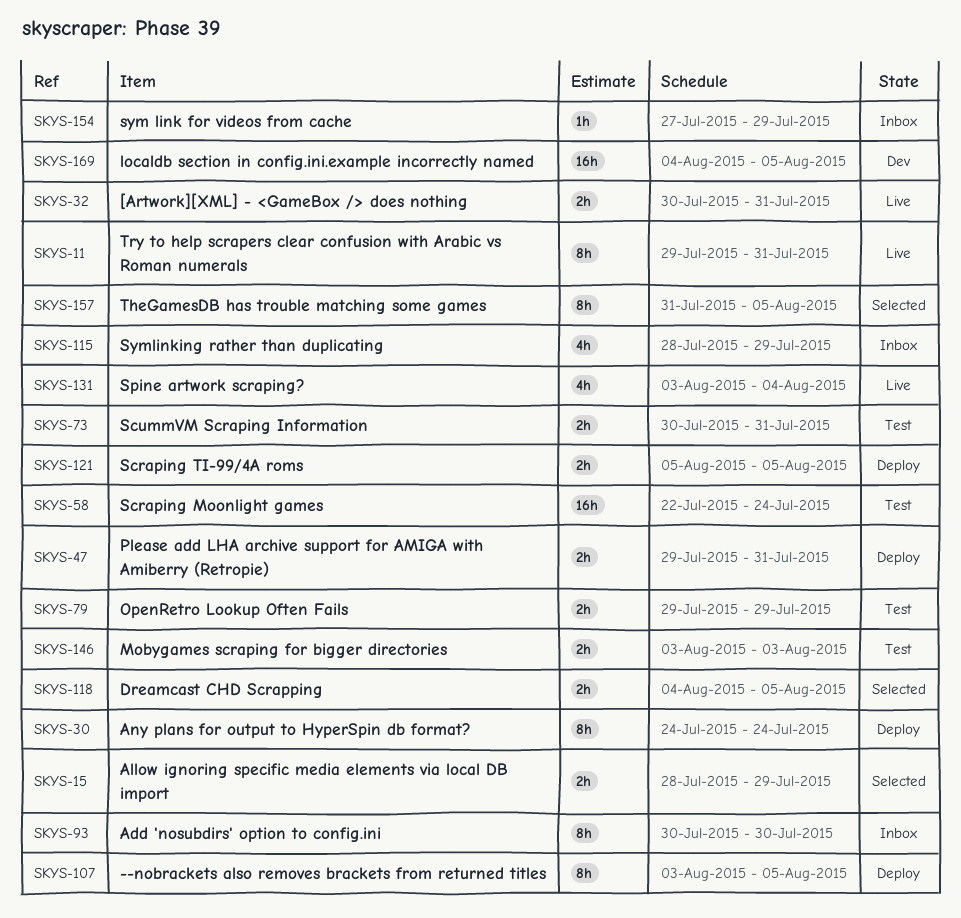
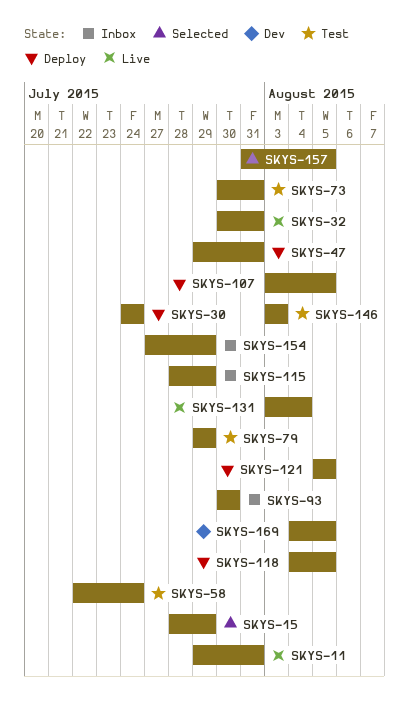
SKYS-118, status: Selected -> Deploy

